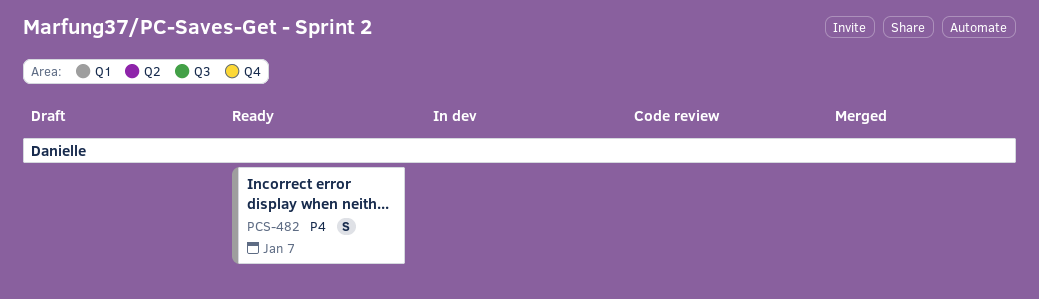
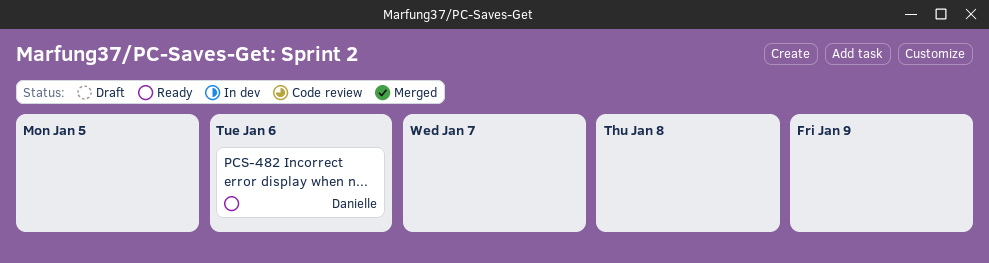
PCS-482, due: Jan 7 -> Jan 6

